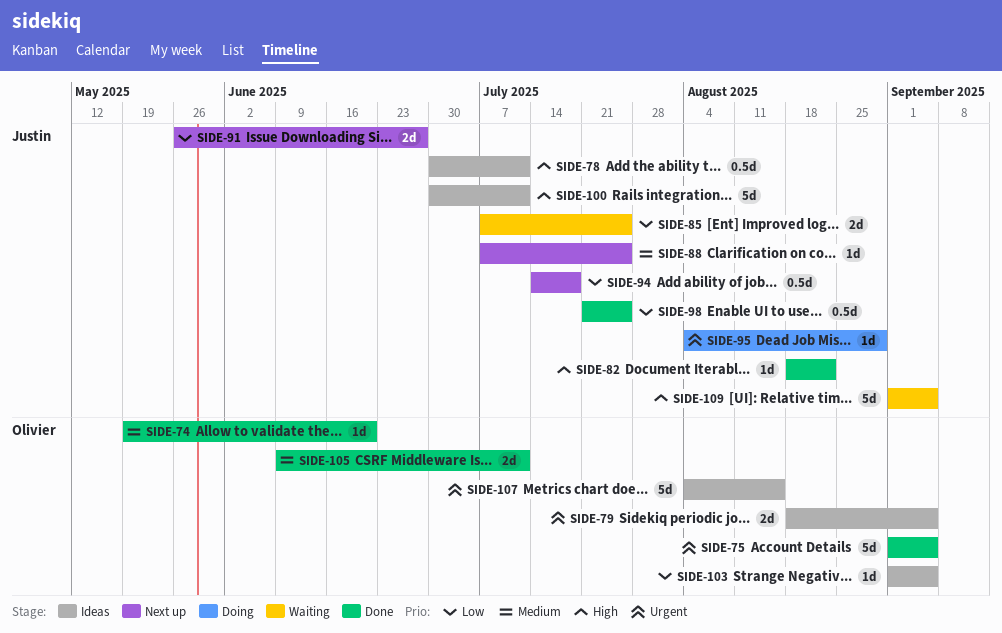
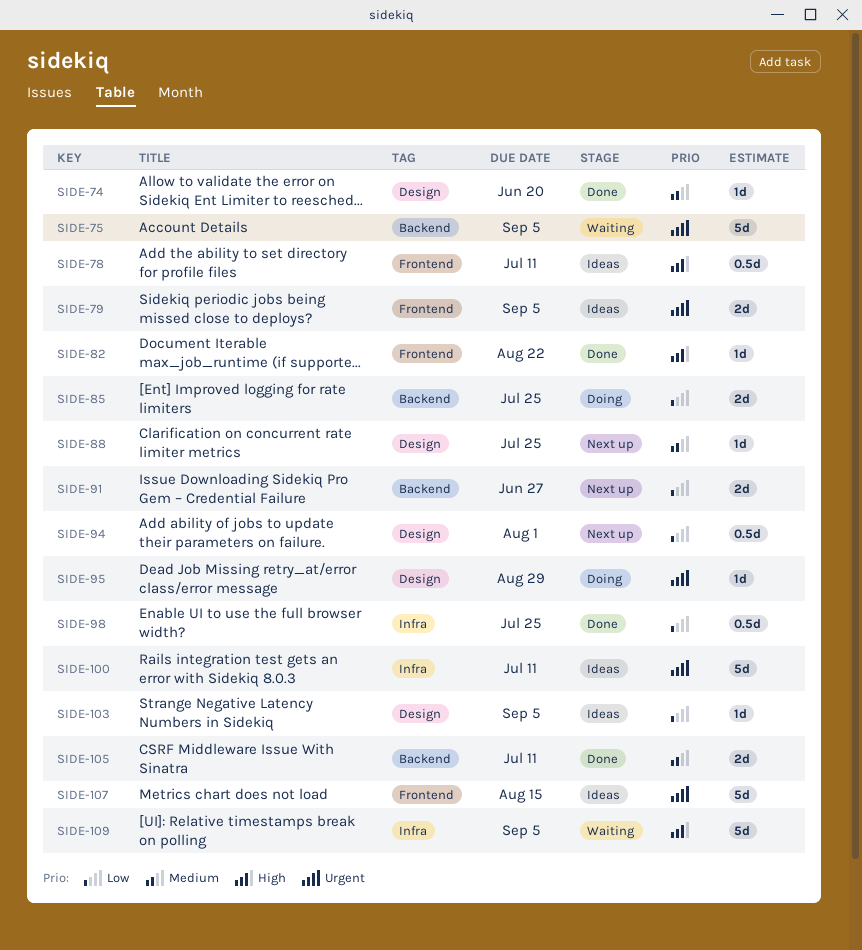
SIDE-75, status: Done -> Waiting
SIDE-85, status: Waiting -> Doing
SIDE-94, due: Jul 18 -> Aug 1
SIDE-100, priority: High -> Urgent

